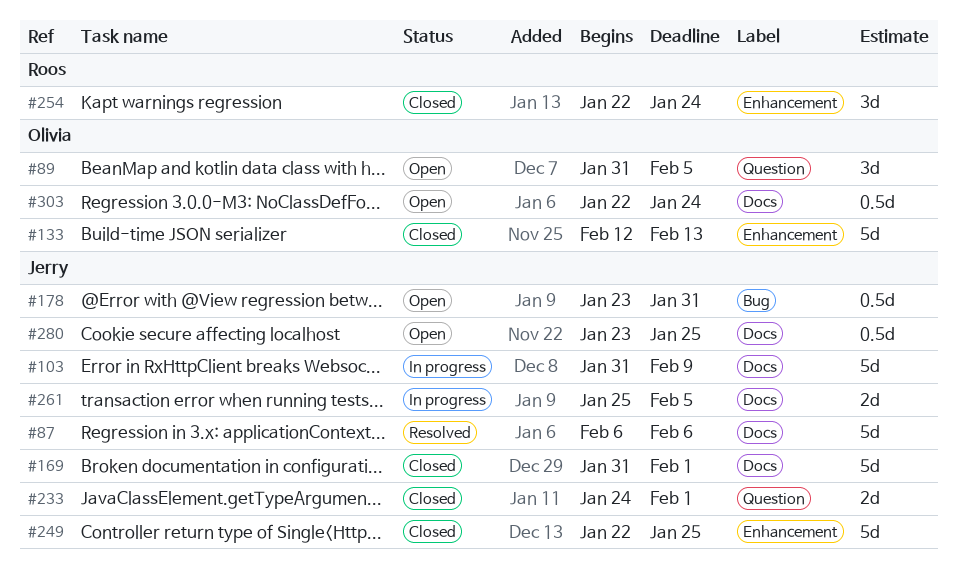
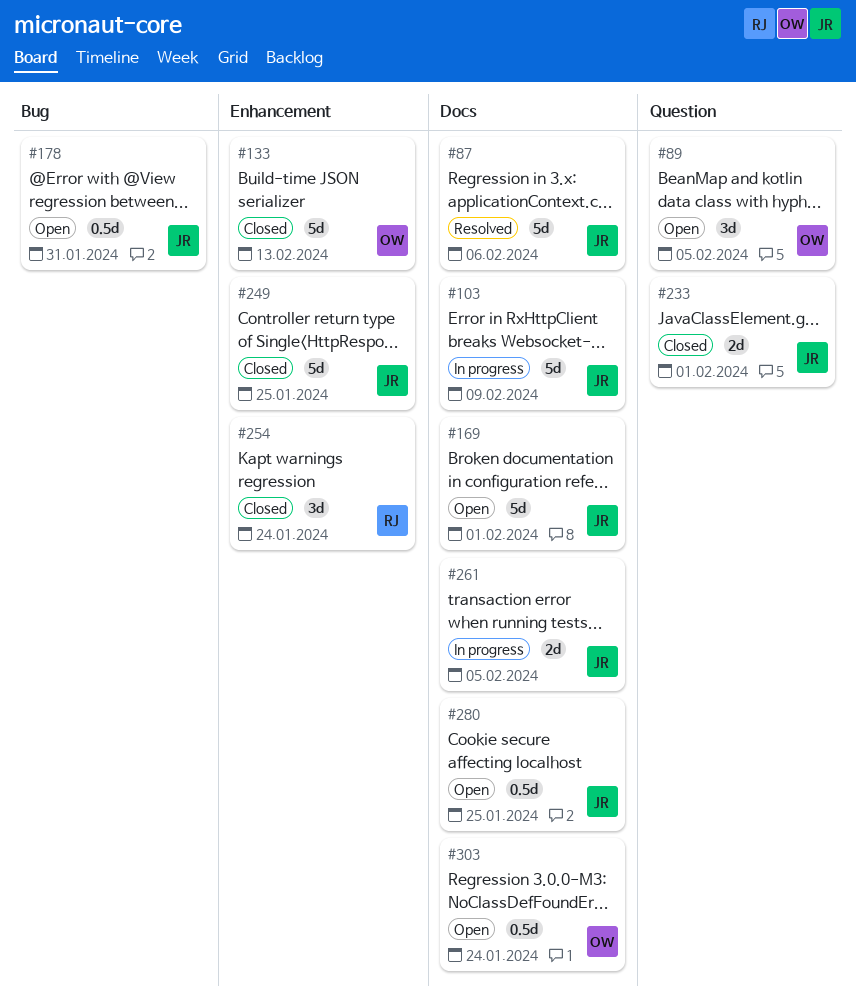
#169, status: Closed -> Open

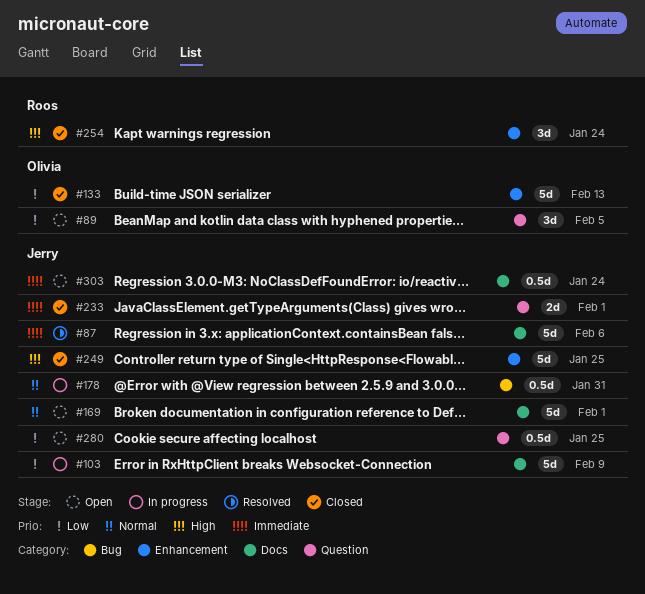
#178, status: Open -> In progress
#261: present -> none
#280, label: Docs -> Question
#303, owner: Olivia -> Jerry

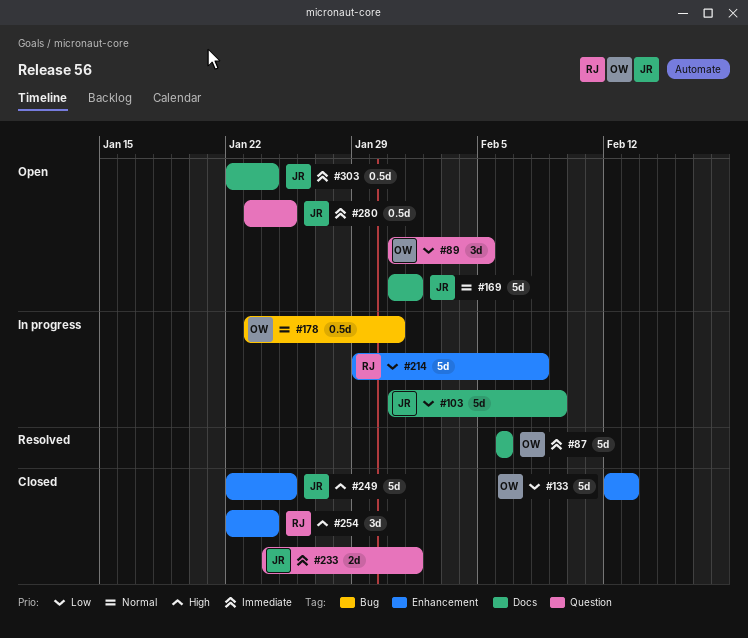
#87, owner: Jerry -> Olivia
#178, owner: Jerry -> Olivia
#214: none -> present
#280, priority: Low -> Immediate

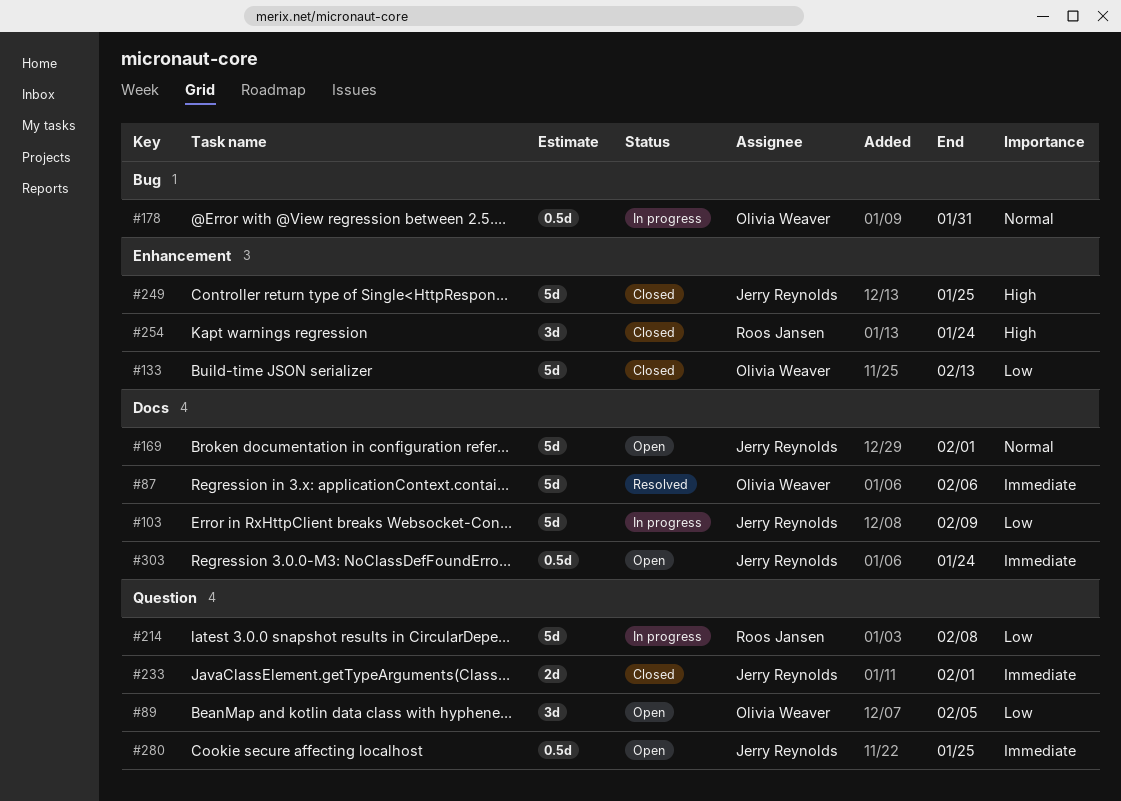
#214, label: Enhancement -> Question

